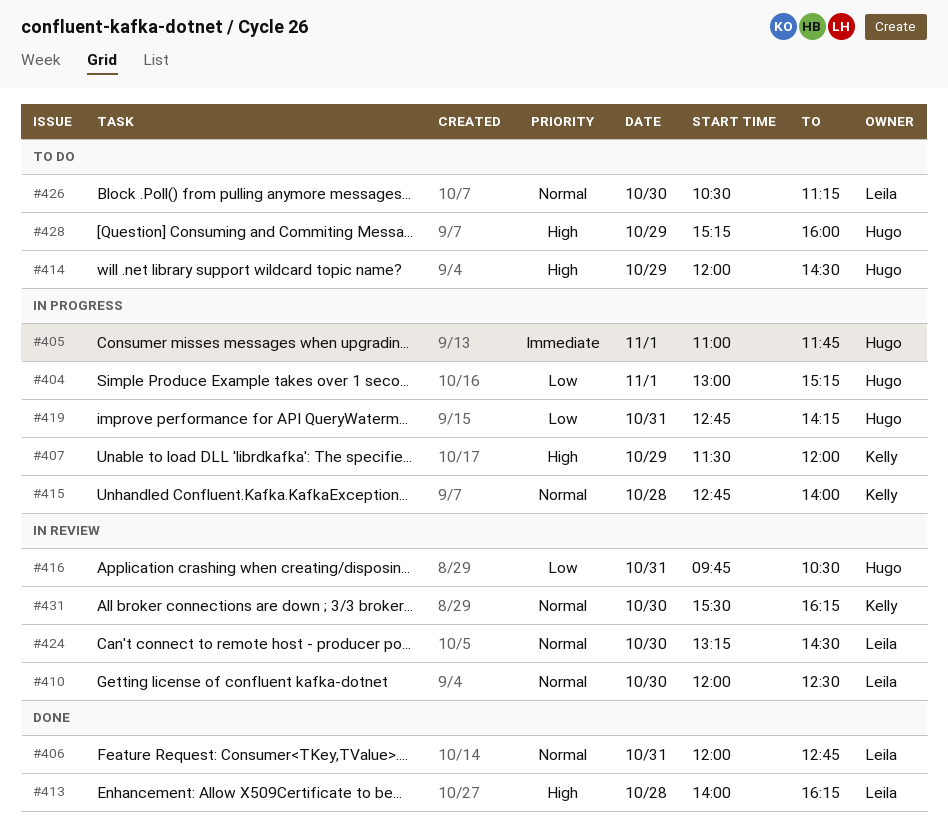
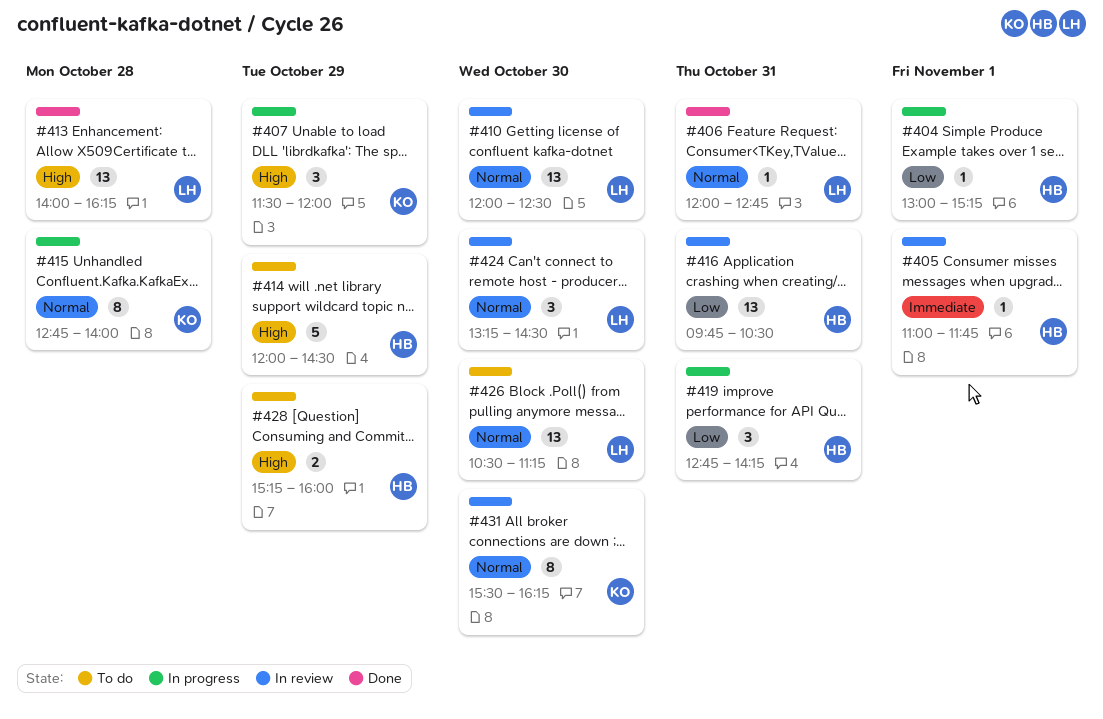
#405, status: In progress -> In review

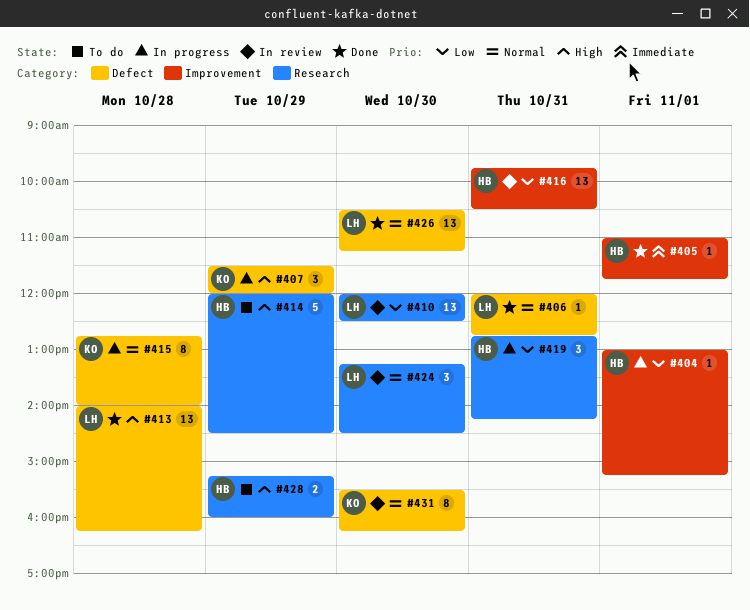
#405, status: In review -> Done
#410, priority: Normal -> Low
#426, status: To do -> Done

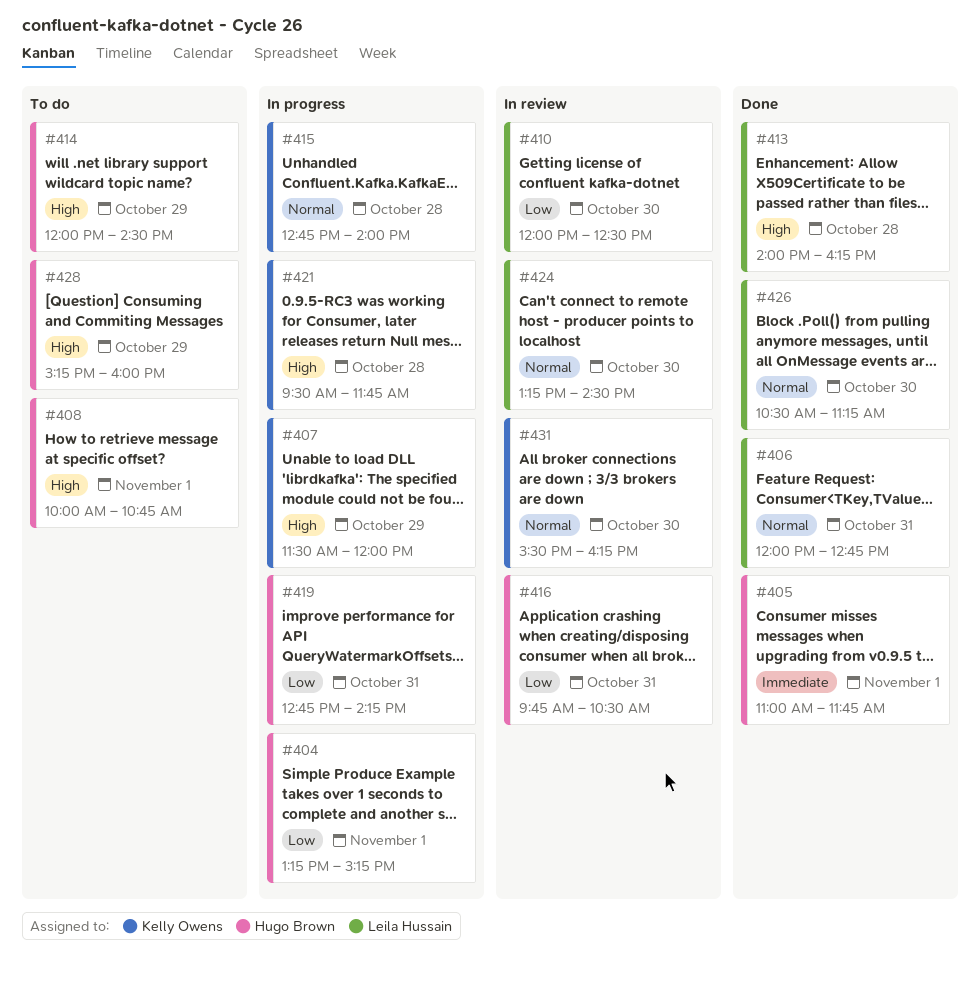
#404, begins: 13:00 -> 13:15
#408: none -> present
#421: none -> present

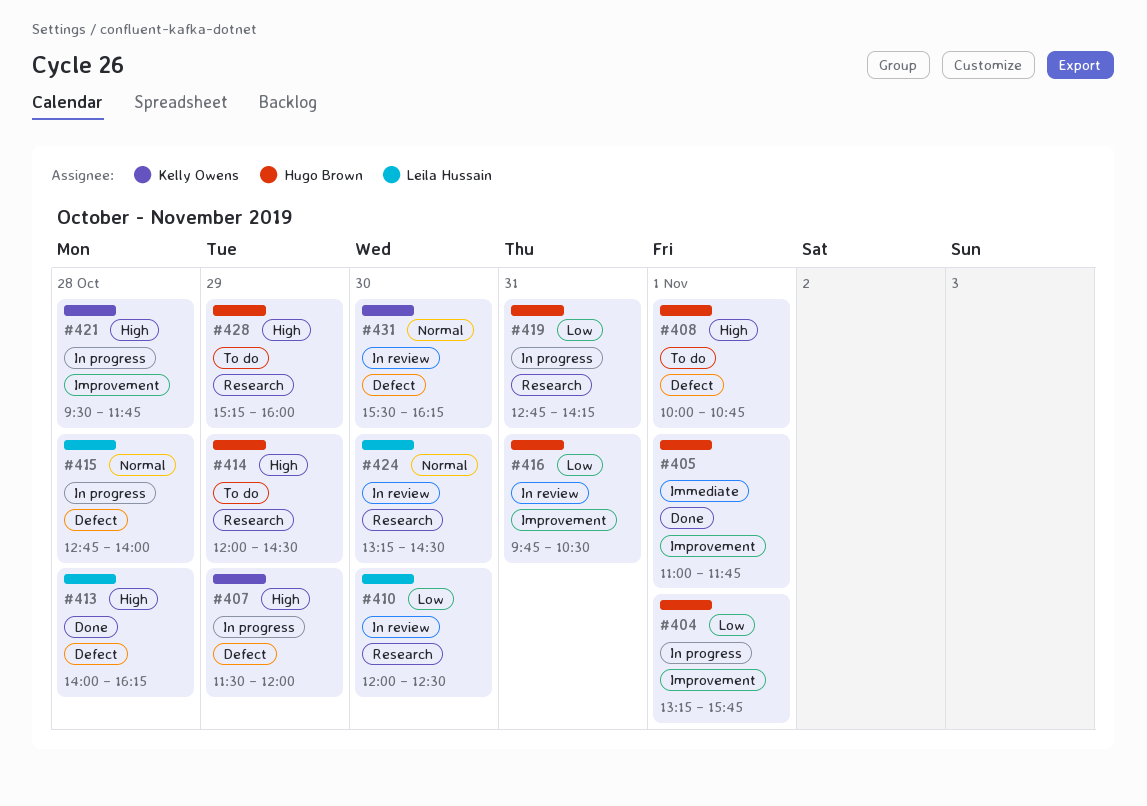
#404, ends: 15:15 -> 15:45
#406: present -> none
#415, owner: Kelly Owens -> Leila Hussain
#426: present -> none

